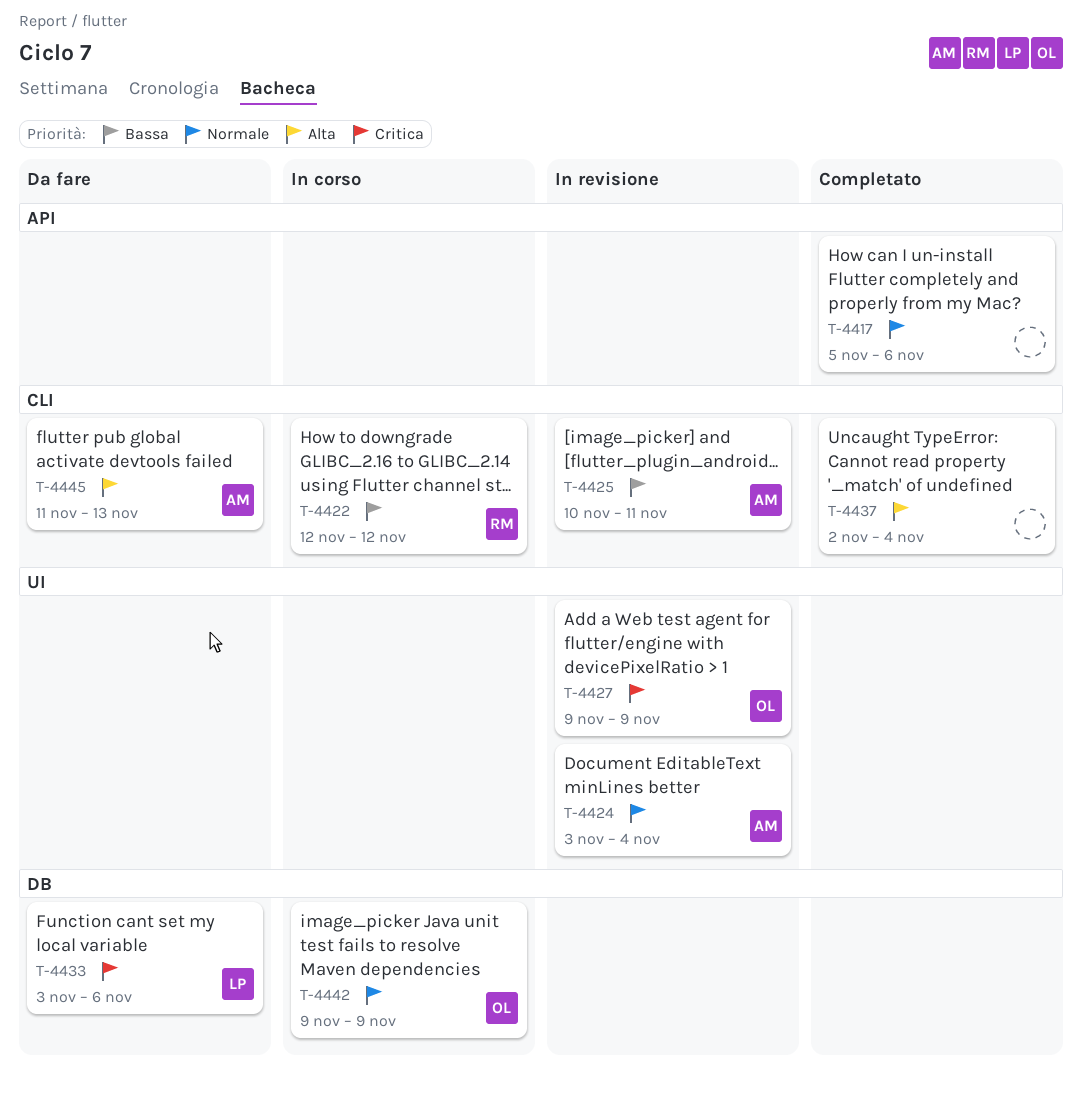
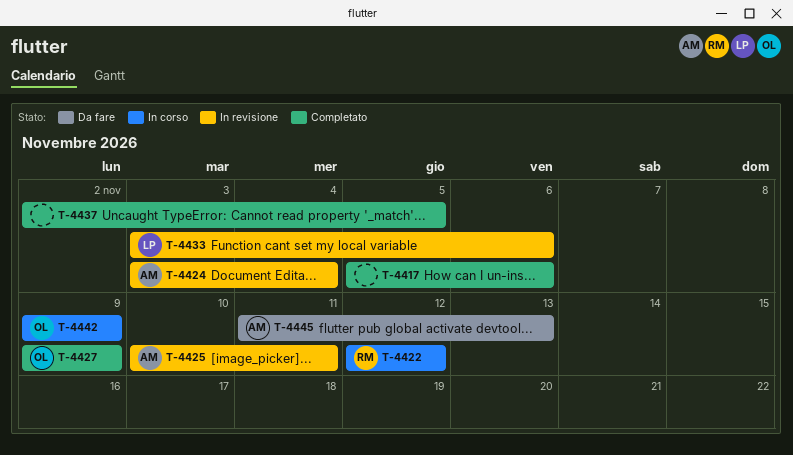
T-4427, status: In revisione -> Completato
T-4433, status: Da fare -> In revisione
T-4437, due: Nov 4 -> Nov 5

